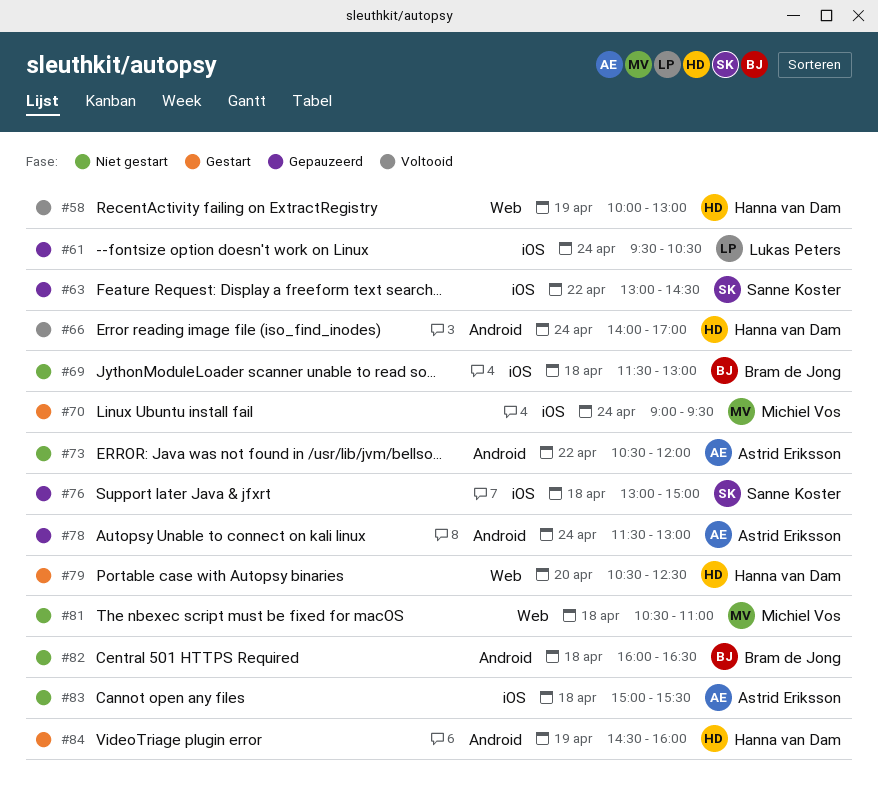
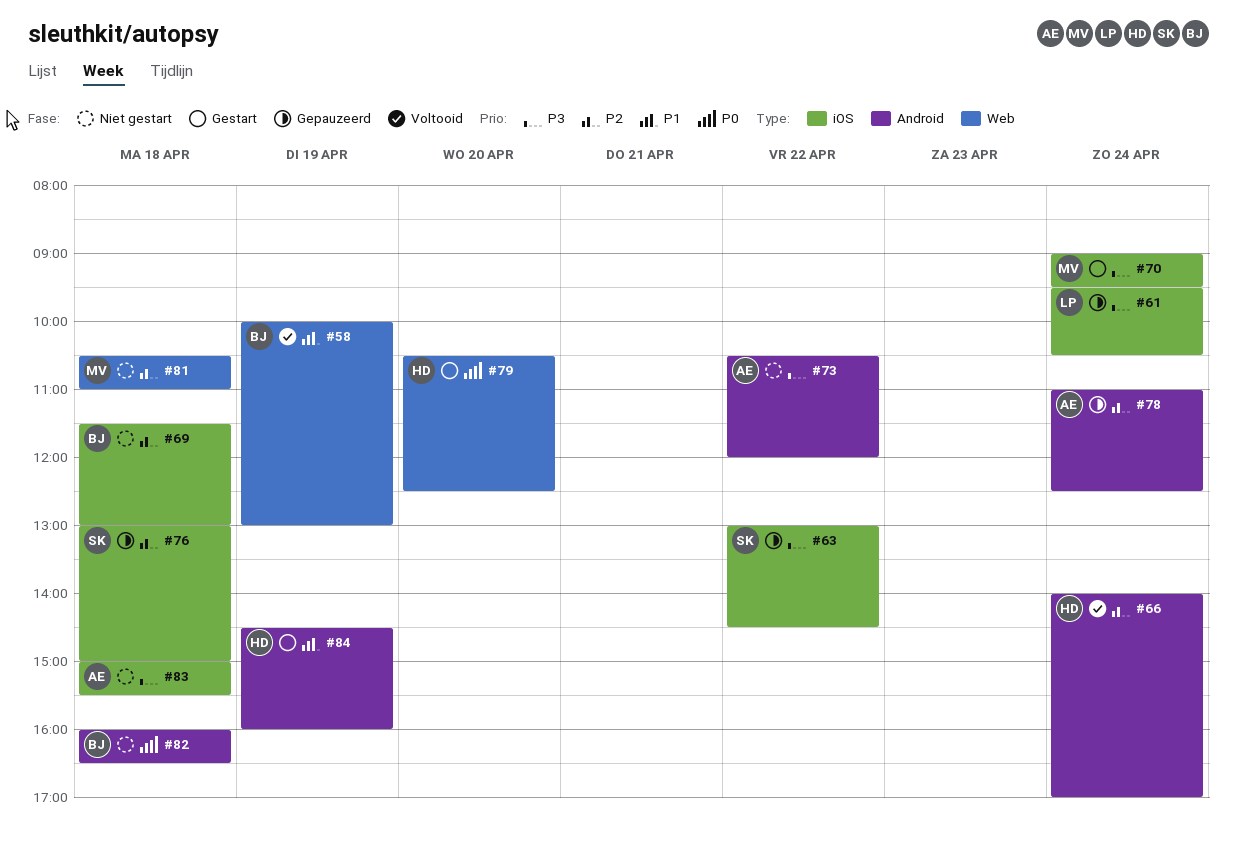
#58, owner: Hanna van Dam -> Bram de Jong
#78, begins: 11:30 -> 11:00
#78, ends: 13:00 -> 12:30

